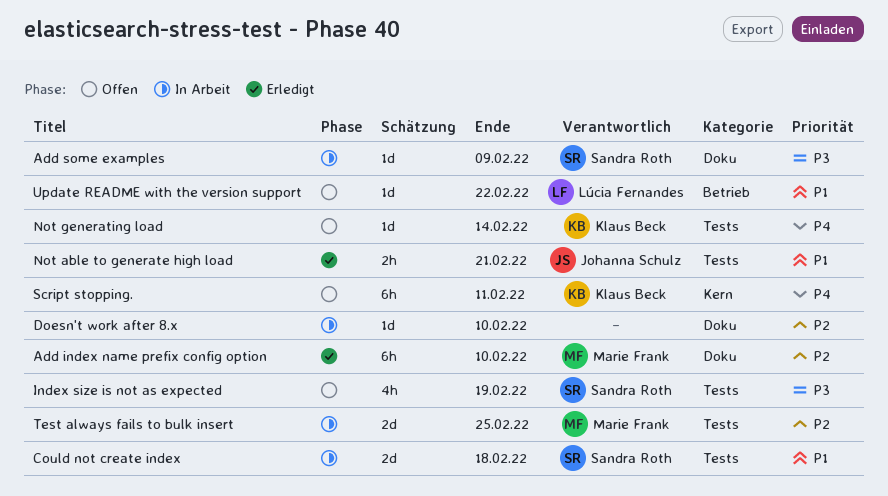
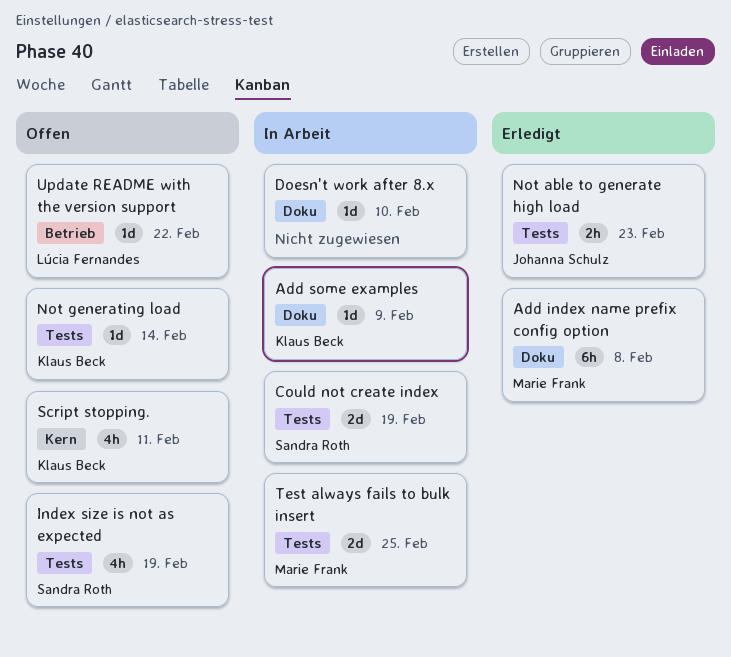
Add index name prefix config option, due: Feb 10 -> Feb 8
Add some examples, owner: Sandra Roth -> Klaus Beck
Could not create index, due: Feb 18 -> Feb 19
Not able to generate high load, due: Feb 21 -> Feb 23
Script stopping., estimate: 6h -> 4h

